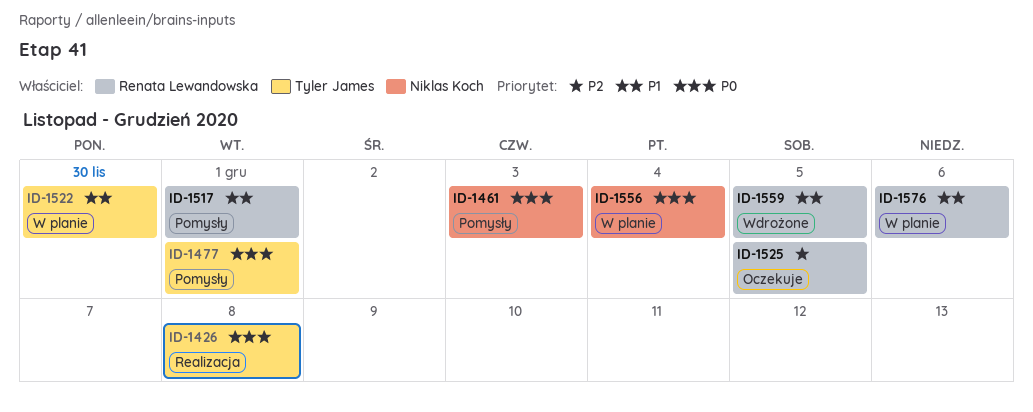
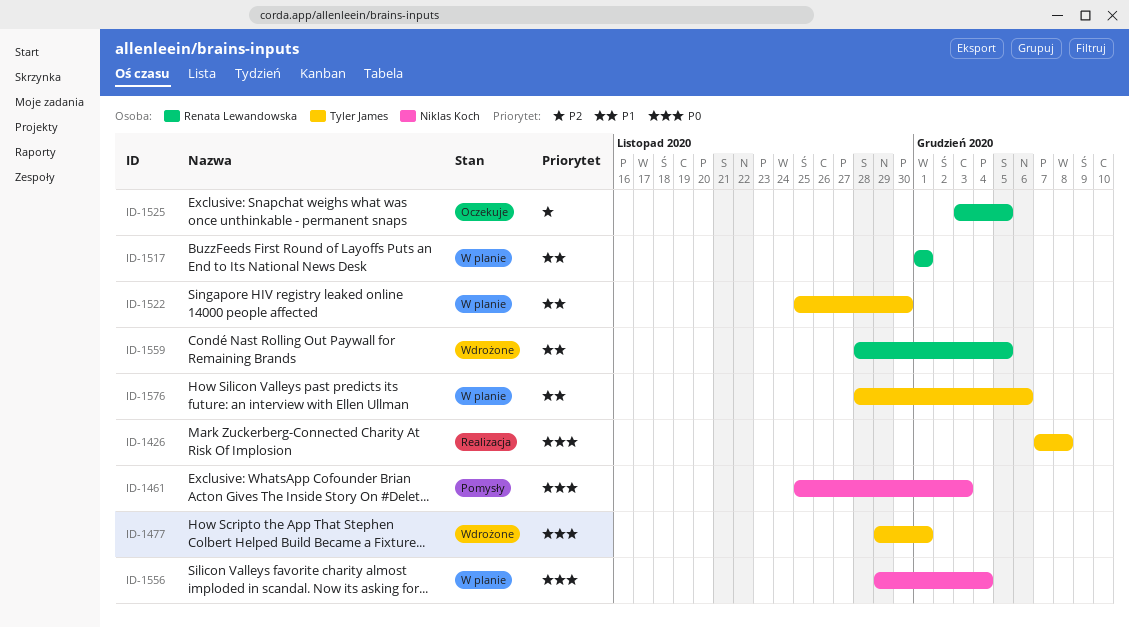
ID-1477, status: Pomysły -> Wdrożone
ID-1517, status: Pomysły -> W planie
ID-1576, owner: Renata Lewandowska -> Tyler James

